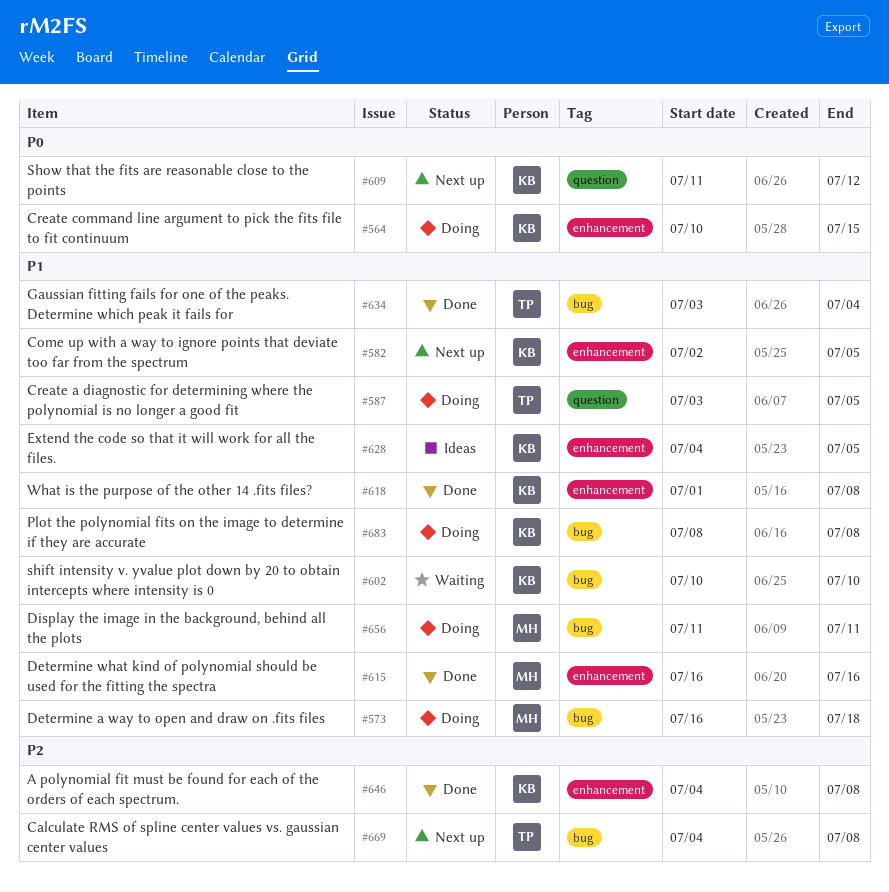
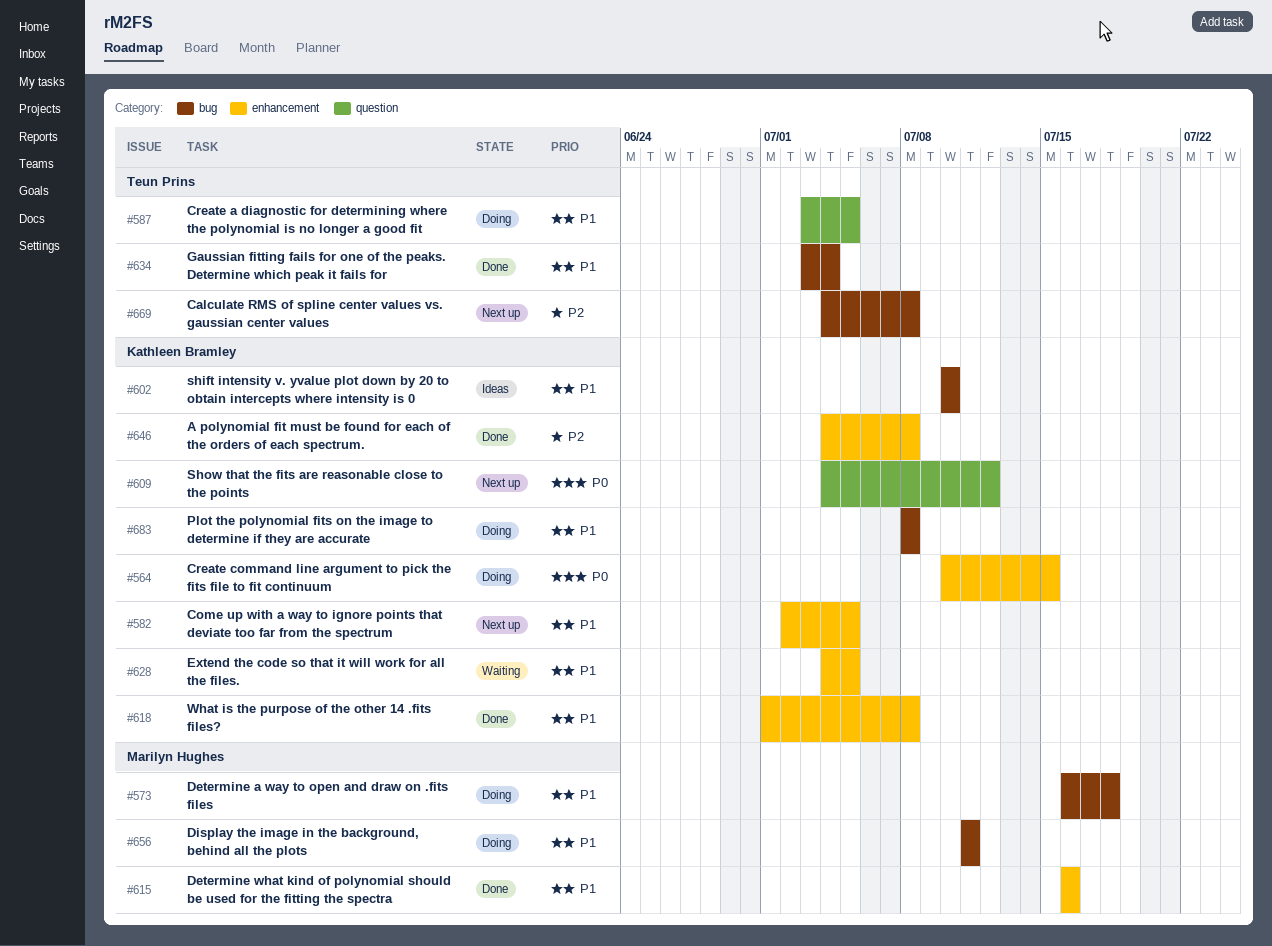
#602, status: Waiting -> Ideas
#609, start: Jul 11 -> Jul 4
#628, status: Ideas -> Waiting

